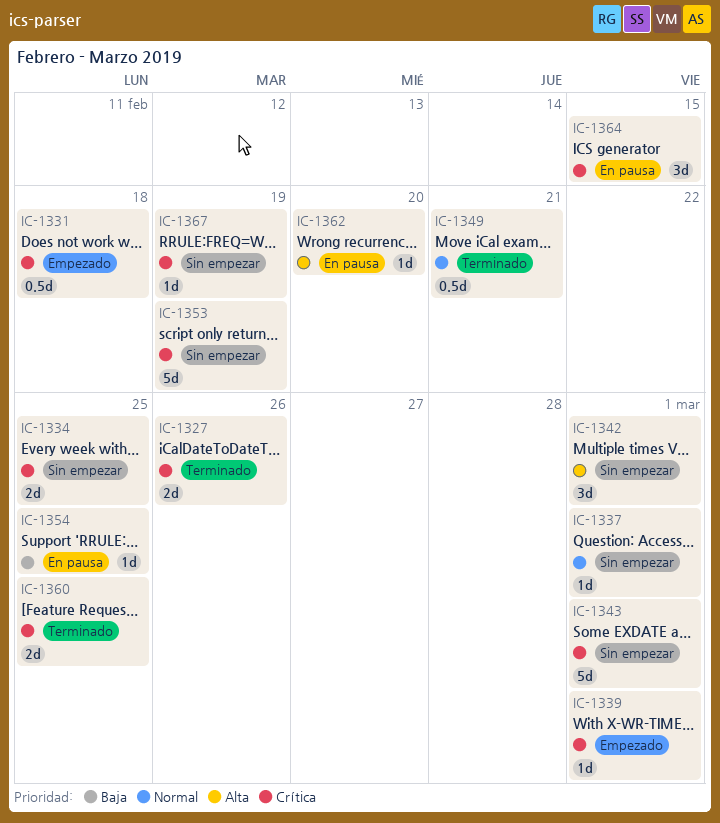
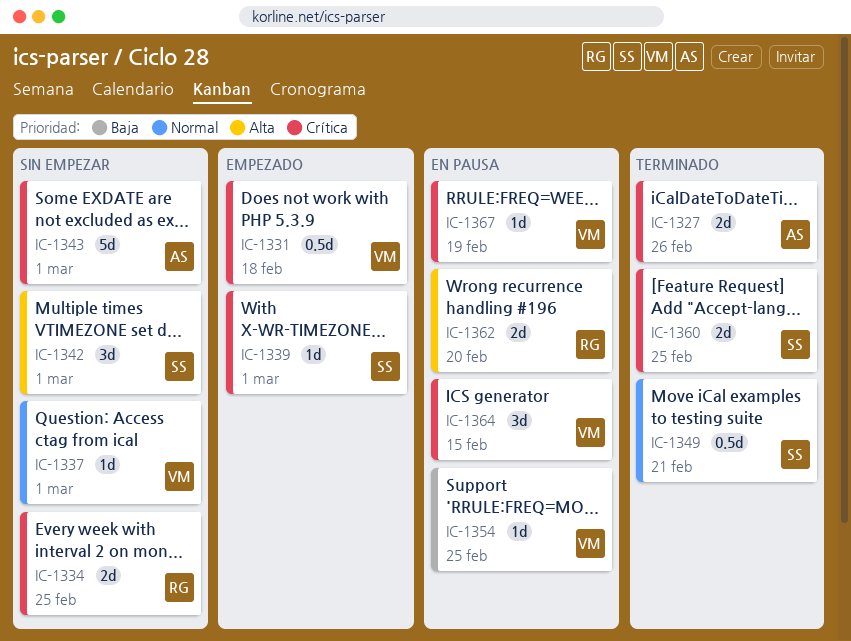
IC-1353: present -> none
IC-1362, estimate: 1d -> 2d
IC-1367, status: Sin empezar -> En pausa

